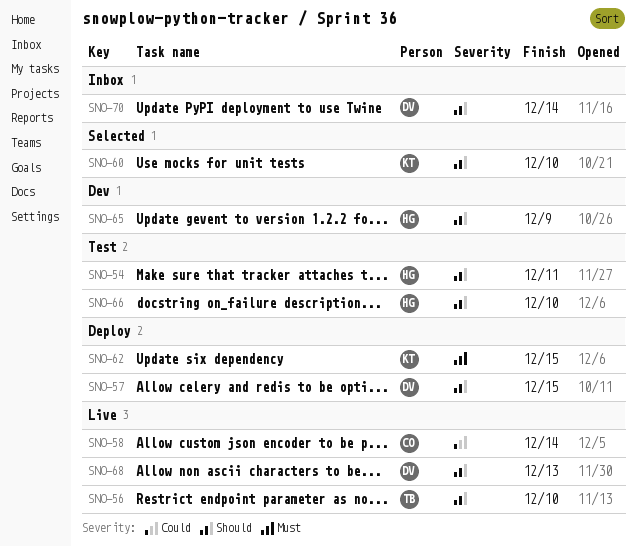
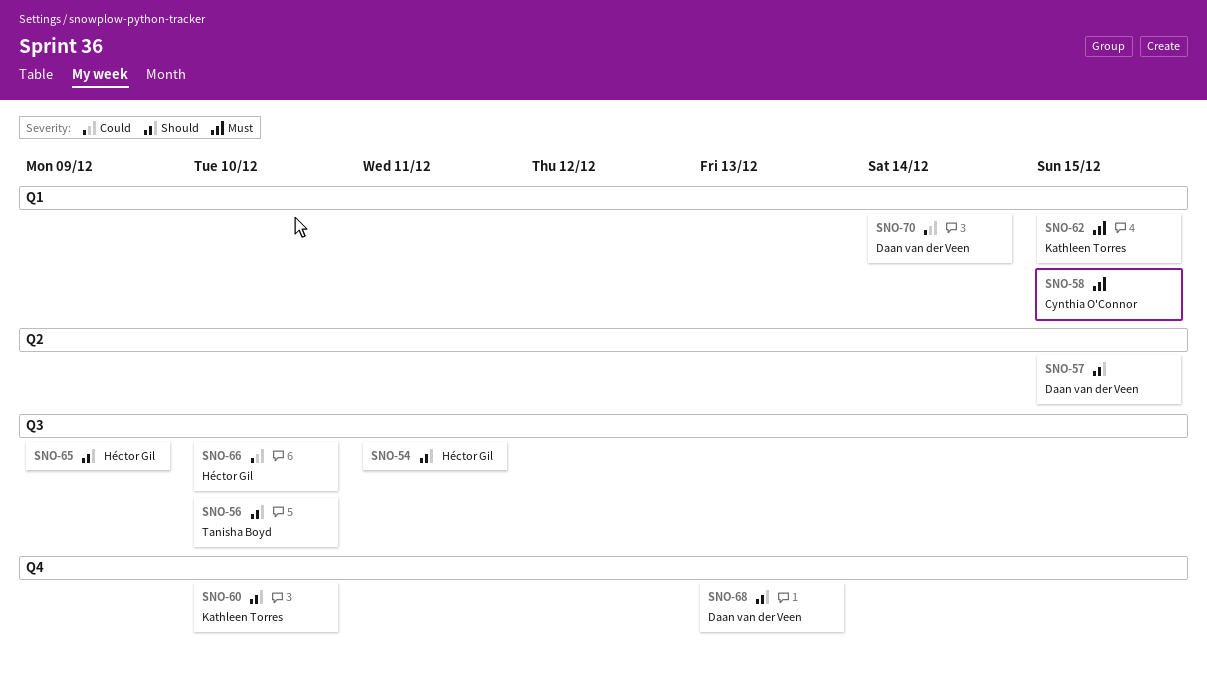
SNO-58, priority: Could -> Must
SNO-58, due: Dec 14 -> Dec 15
SNO-66, priority: Should -> Could
SNO-70, priority: Should -> Could

